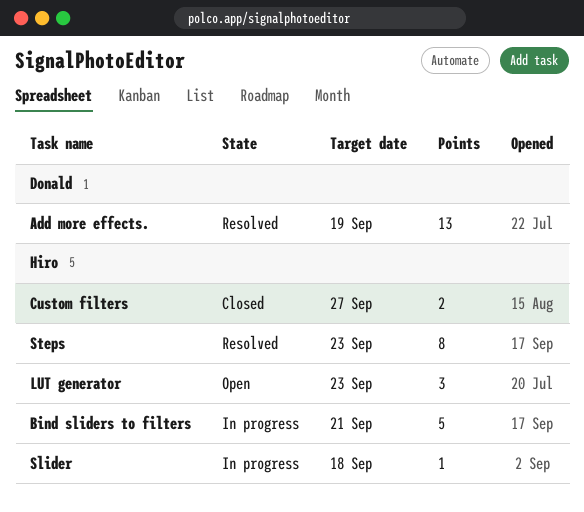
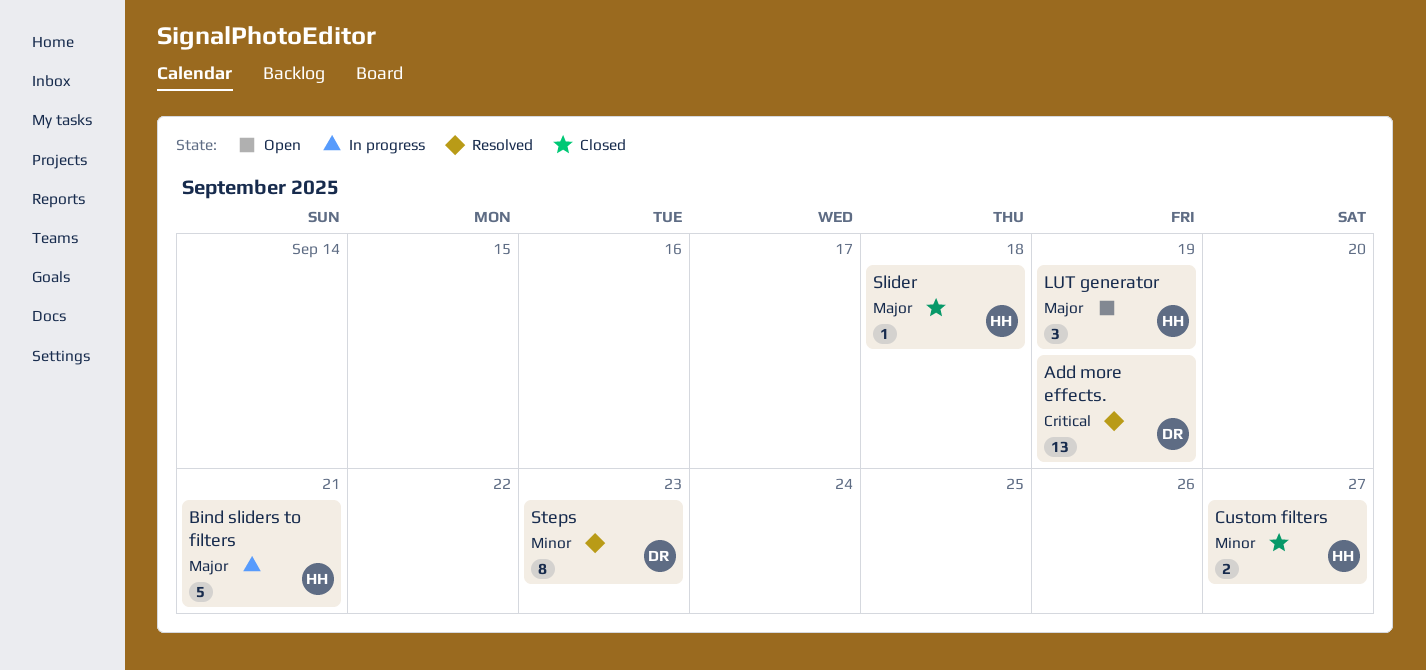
LUT generator, due: Sep 23 -> Sep 19
Slider, status: In progress -> Closed
Steps, owner: Hiro -> Donald

